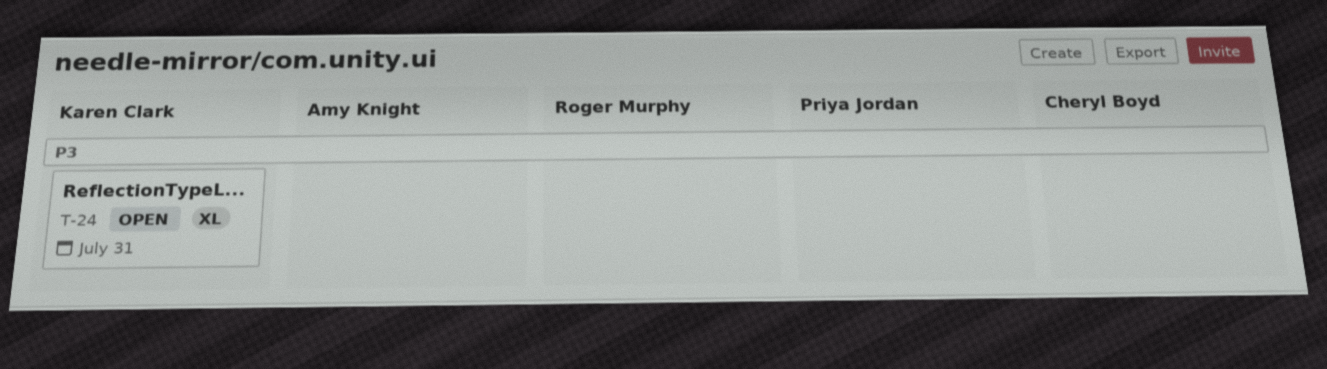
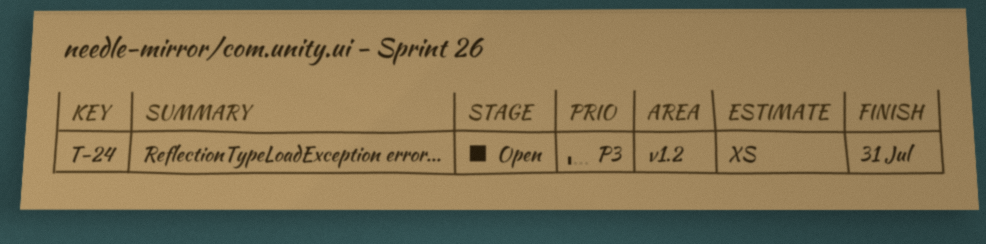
T-24, estimate: XL -> XS

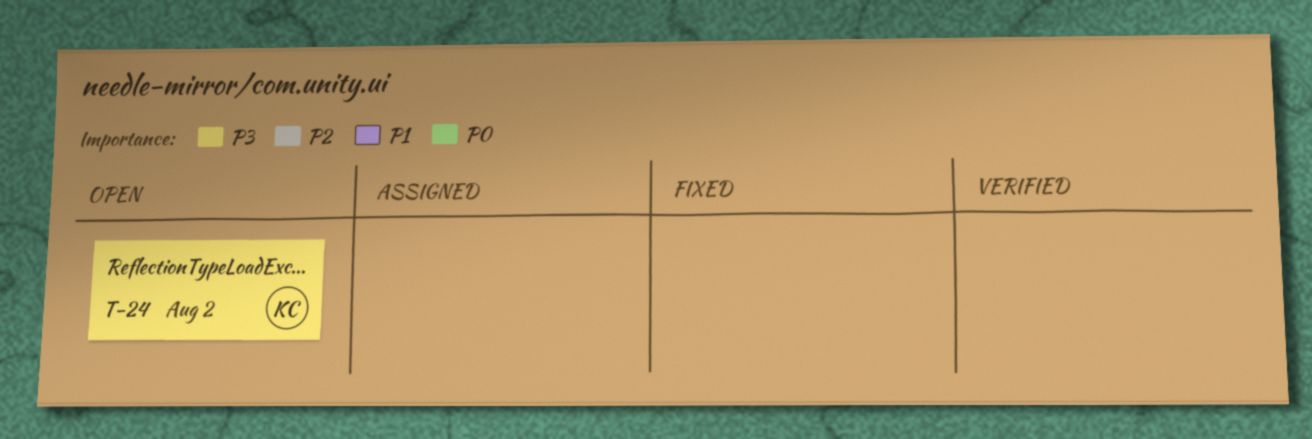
T-24, due: Jul 31 -> Aug 2

